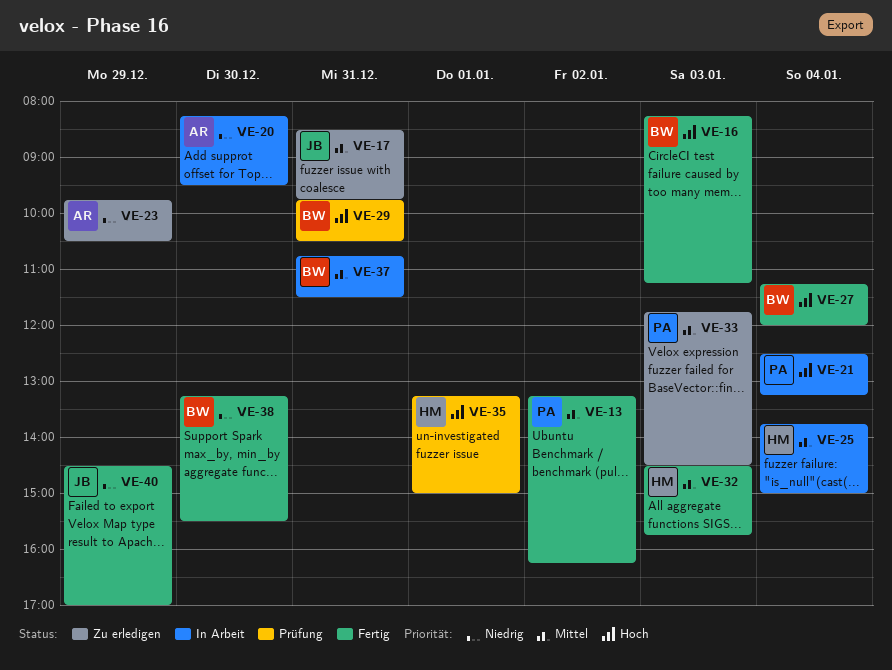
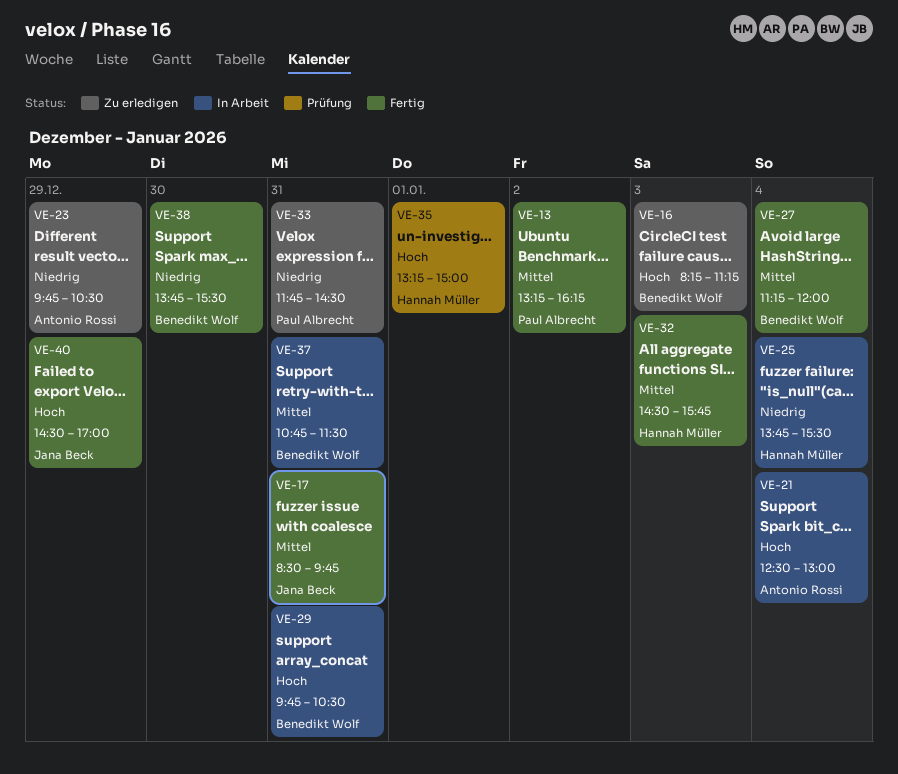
VE-16, status: Fertig -> Zu erledigen
VE-17, status: Zu erledigen -> Fertig
VE-20: present -> none
VE-21, owner: Paul Albrecht -> Antonio Rossi
VE-21, ends: 13:15 -> 13:00
VE-25, priority: Mittel -> Niedrig
VE-25, ends: 15:00 -> 15:30
VE-27, priority: Hoch -> Mittel
VE-29, status: Prüfung -> In Arbeit
VE-33, priority: Mittel -> Niedrig
VE-33, day: Jan 3 -> Dec 31
VE-38, begins: 13:15 -> 13:45
VE-40, priority: Niedrig -> Hoch

